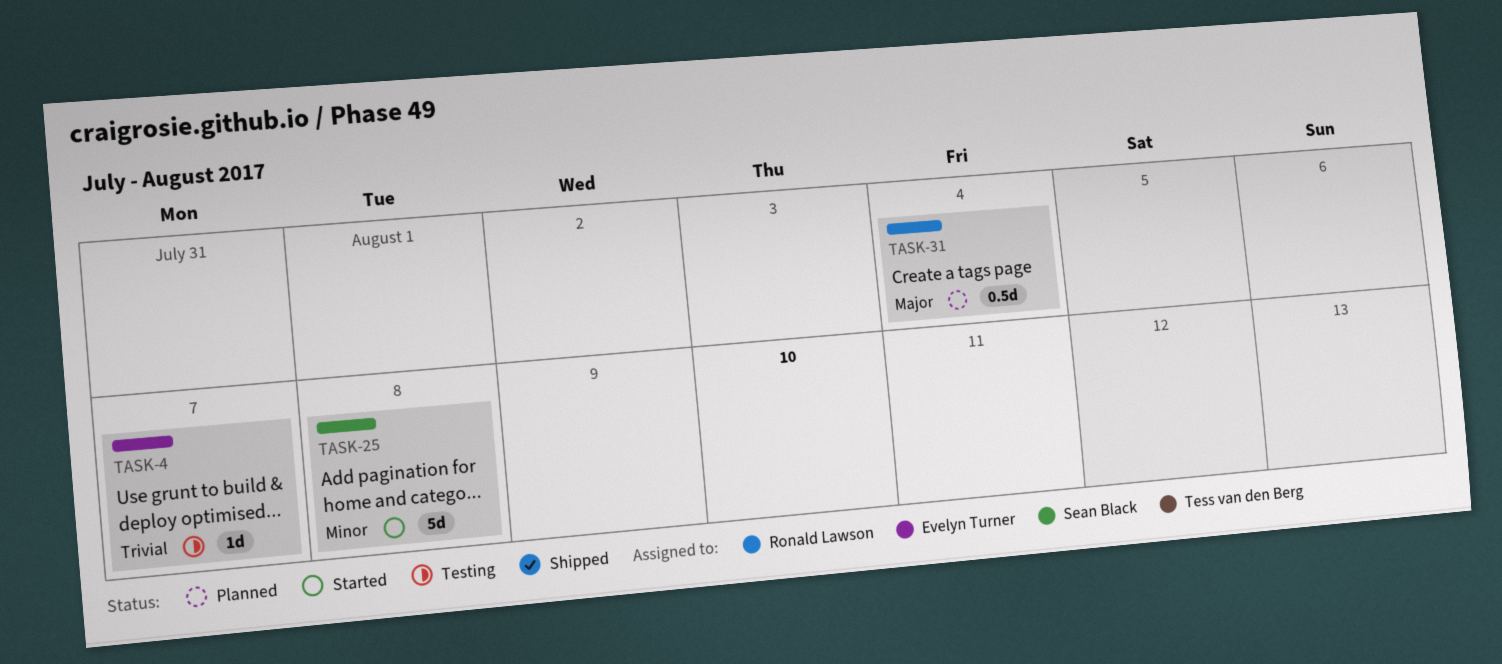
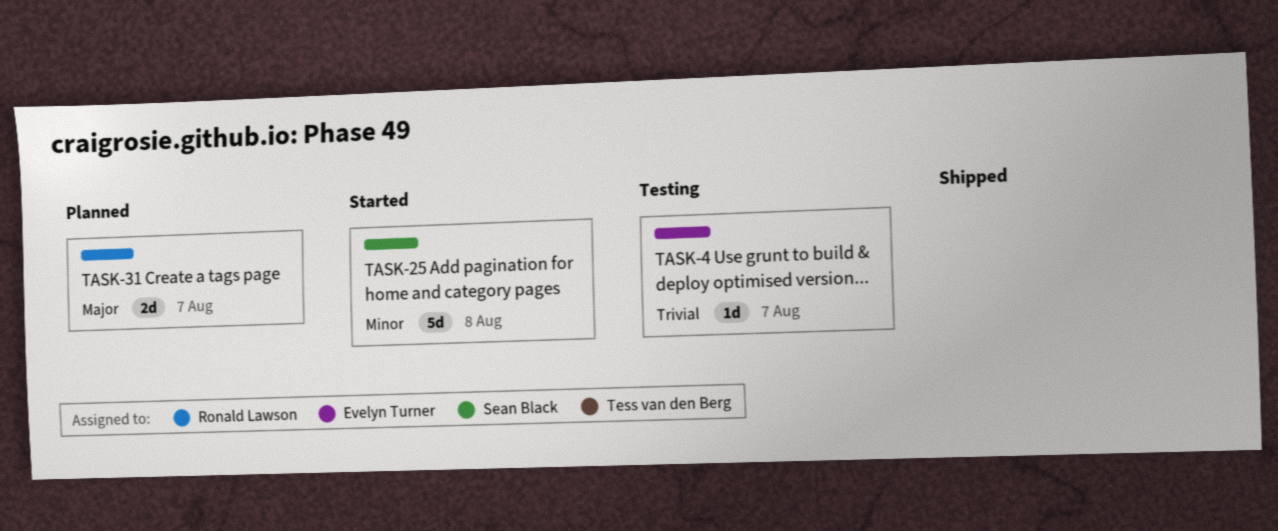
TASK-31, estimate: 0.5d -> 2d
TASK-31, due: Aug 4 -> Aug 7

